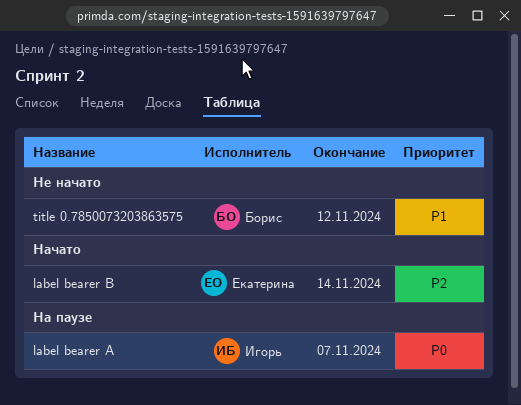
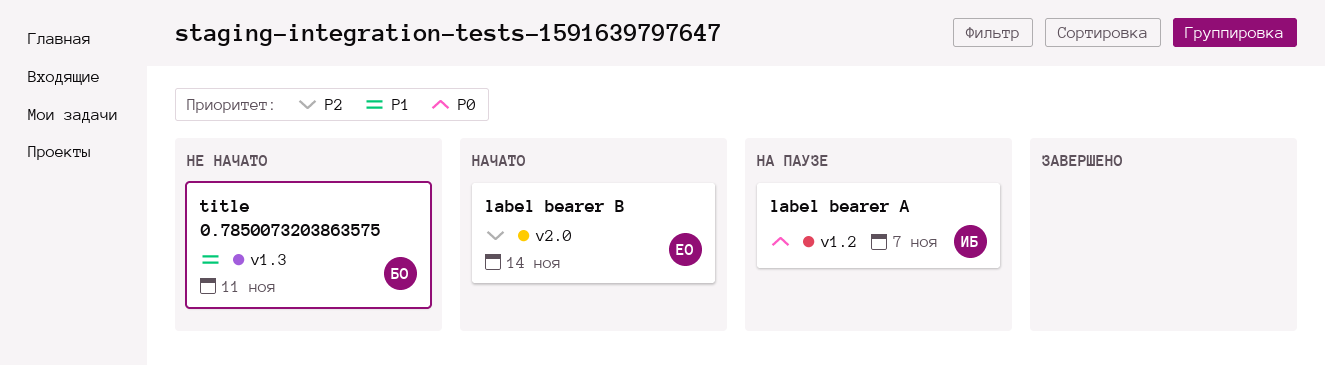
title 0.7850073203863575, due: Nov 12 -> Nov 11

